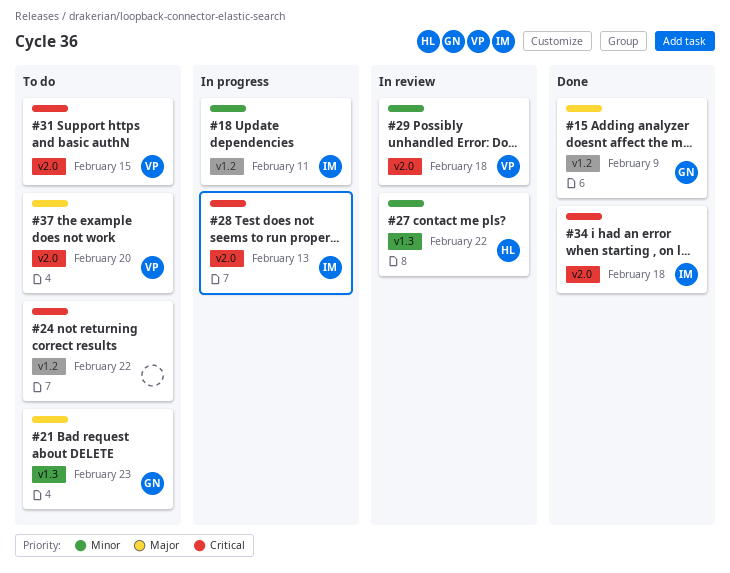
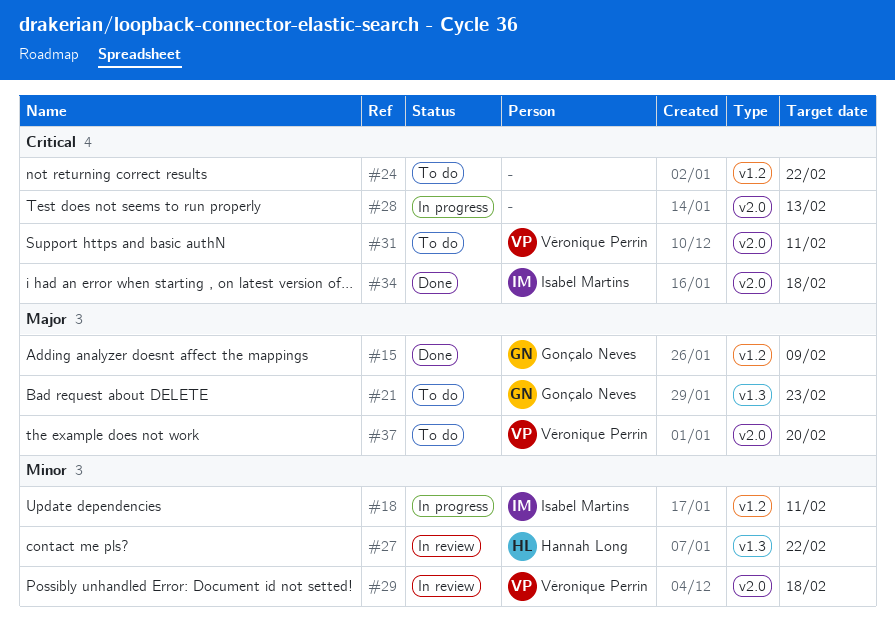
#28, owner: Isabel Martins -> none
#31, due: Feb 15 -> Feb 11

